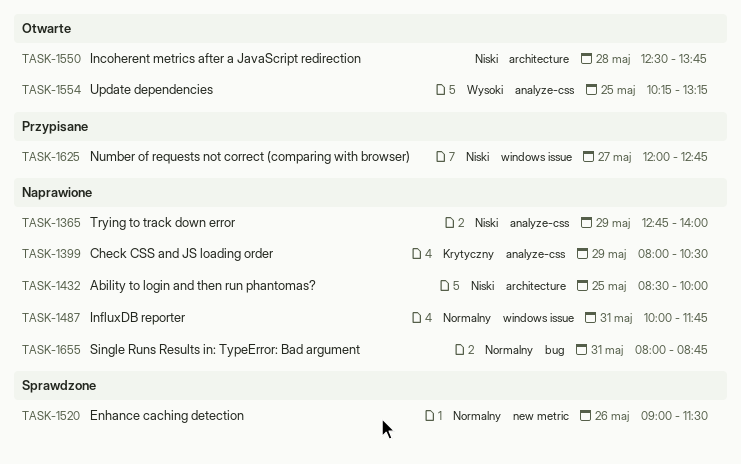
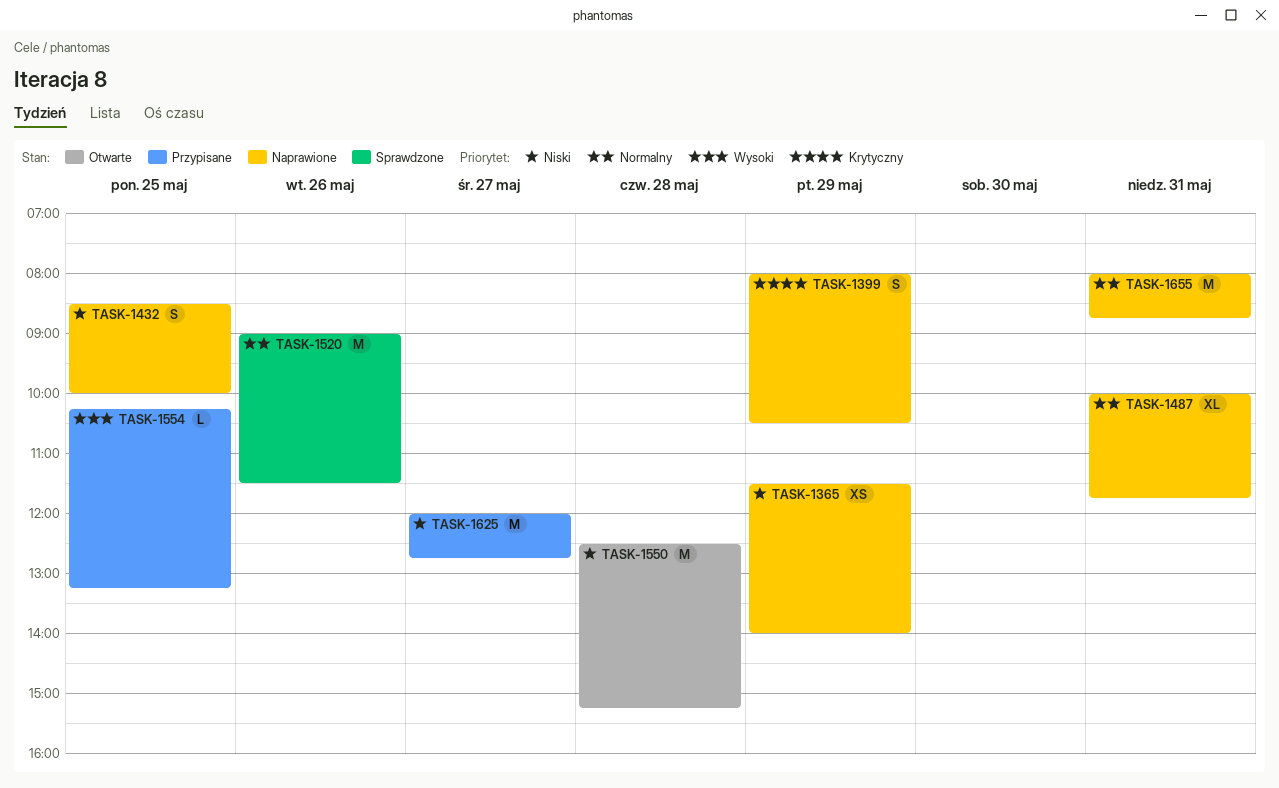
TASK-1365, begins: 12:45 -> 11:30
TASK-1550, ends: 13:45 -> 15:15
TASK-1554, status: Otwarte -> Przypisane

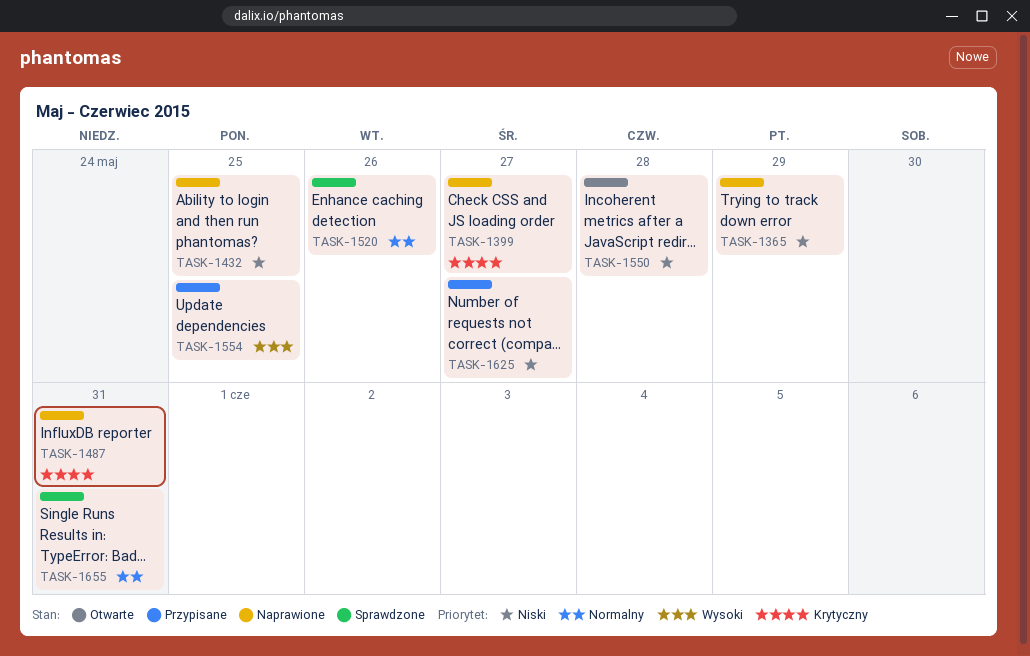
TASK-1399, day: May 29 -> May 27
TASK-1487, priority: Normalny -> Krytyczny
TASK-1655, status: Naprawione -> Sprawdzone

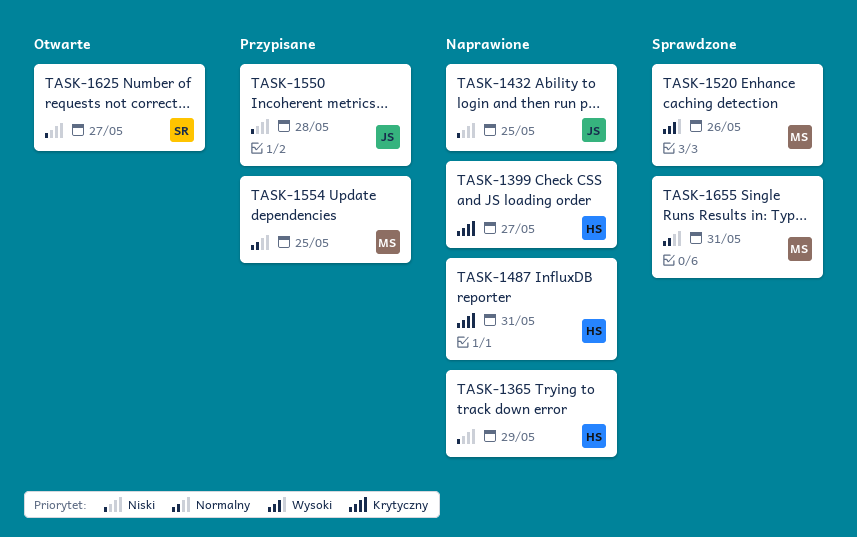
TASK-1520, priority: Normalny -> Wysoki
TASK-1550, status: Otwarte -> Przypisane
TASK-1554, priority: Wysoki -> Normalny
TASK-1625, status: Przypisane -> Otwarte

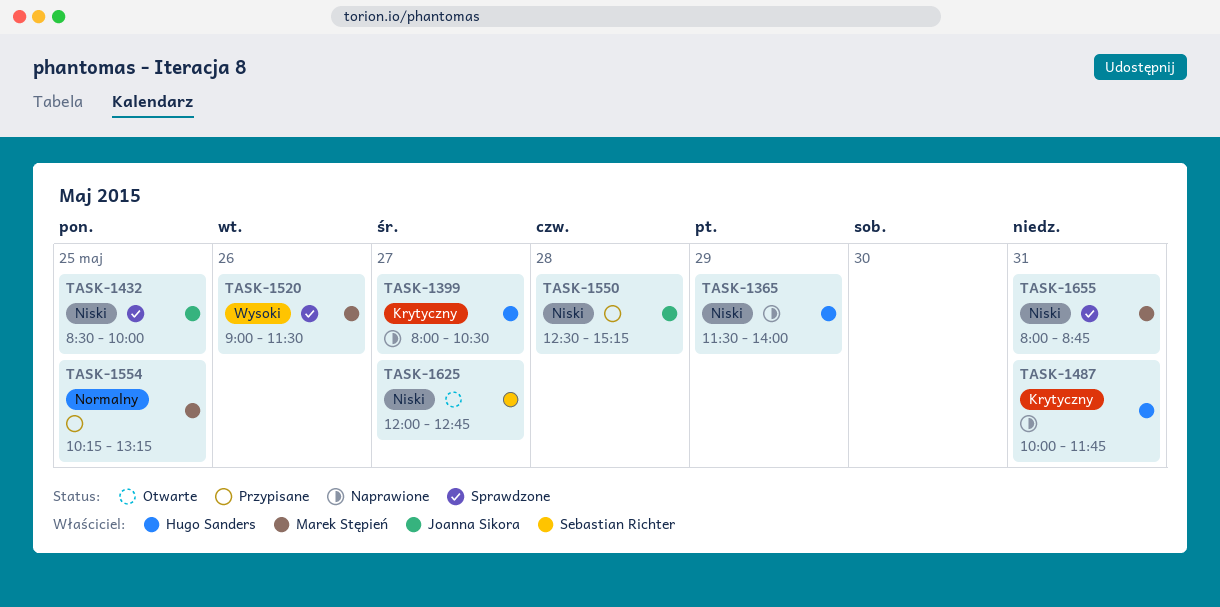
TASK-1432, status: Naprawione -> Sprawdzone
TASK-1655, priority: Normalny -> Niski

